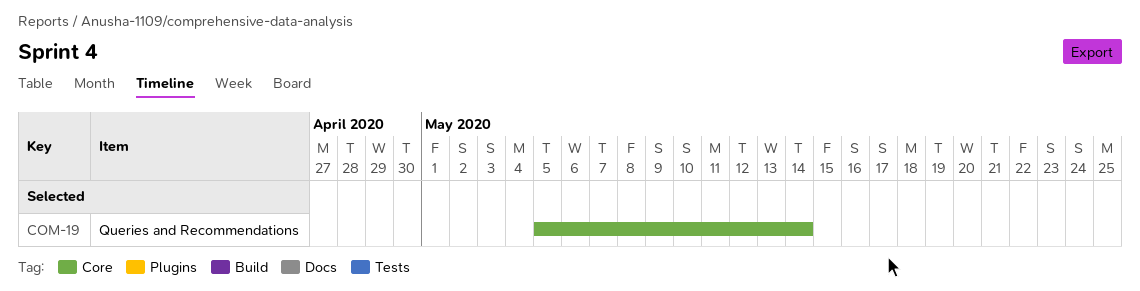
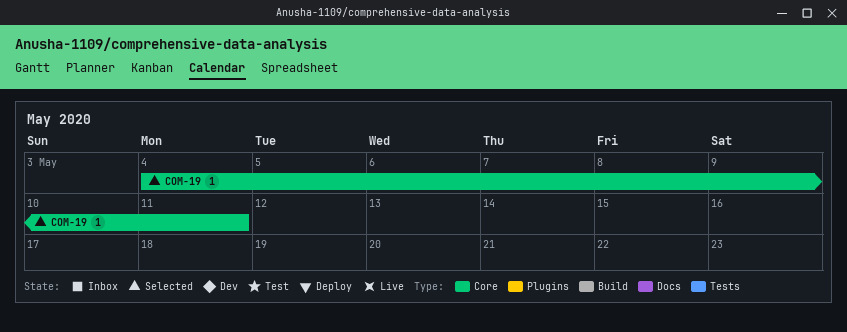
COM-19, start: May 5 -> May 4
COM-19, due: May 14 -> May 11

